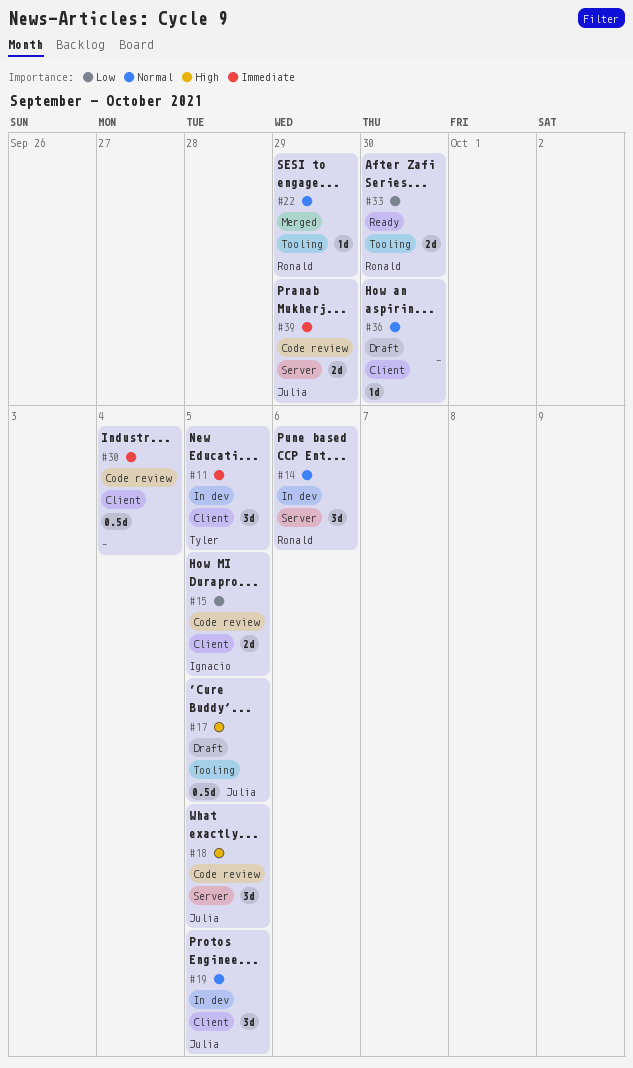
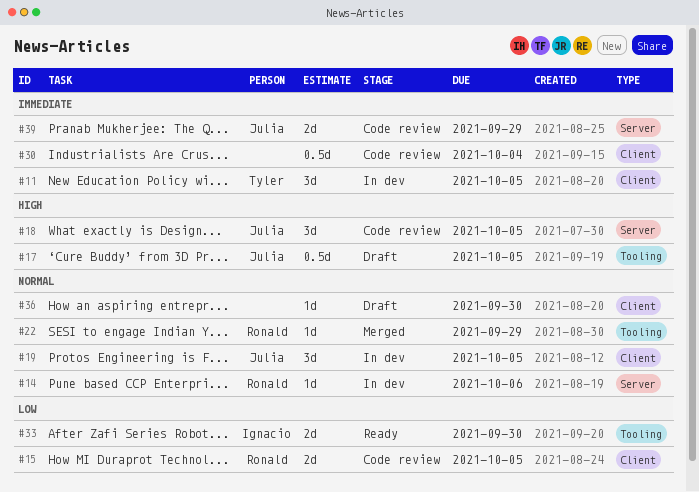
#14, estimate: 3d -> 1d
#15, owner: Ignacio -> Ronald
#33, owner: Ronald -> Ignacio

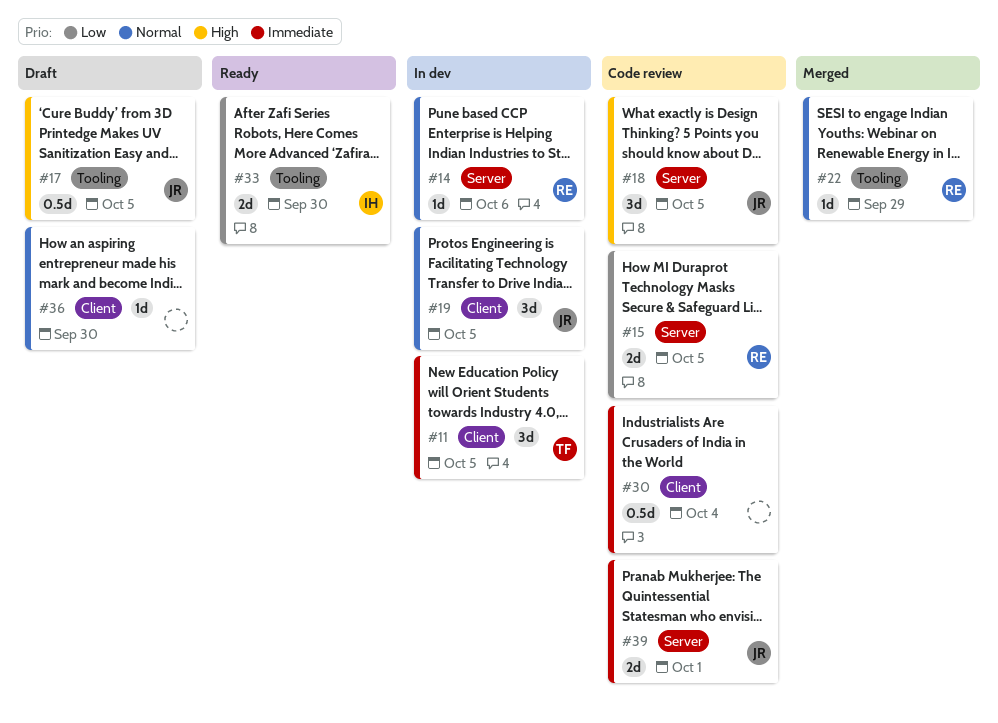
#15, label: Client -> Server
#39, due: Sep 29 -> Oct 1

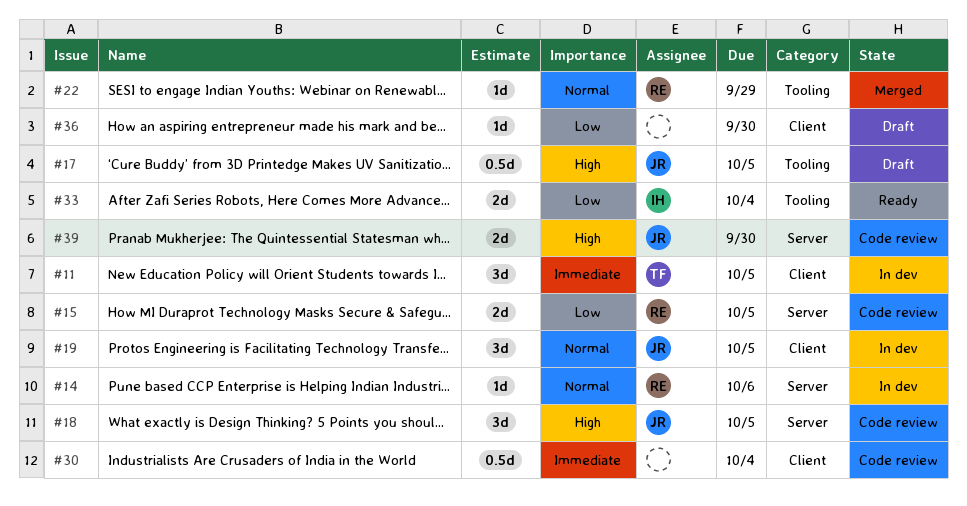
#33, due: Sep 30 -> Oct 4
#36, priority: Normal -> Low
#39, priority: Immediate -> High
#39, due: Oct 1 -> Sep 30

